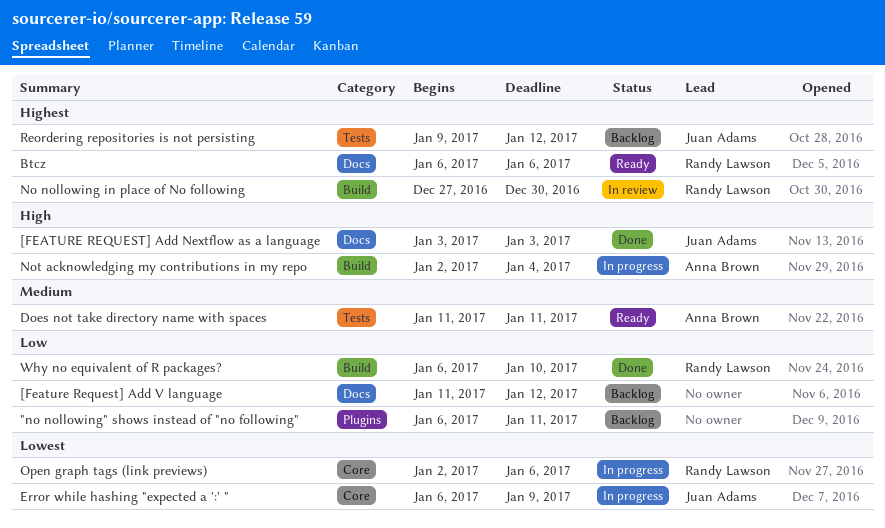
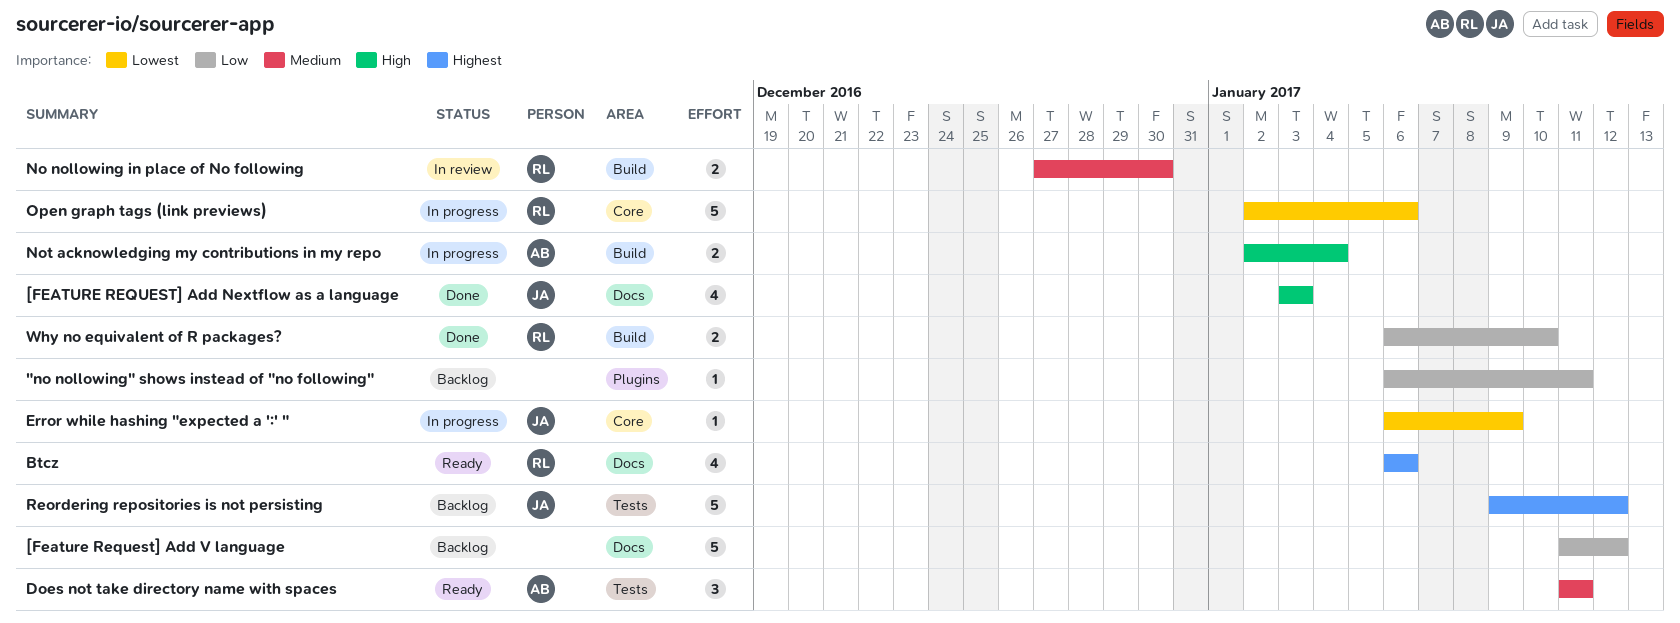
No nollowing in place of No following, priority: Highest -> Medium

